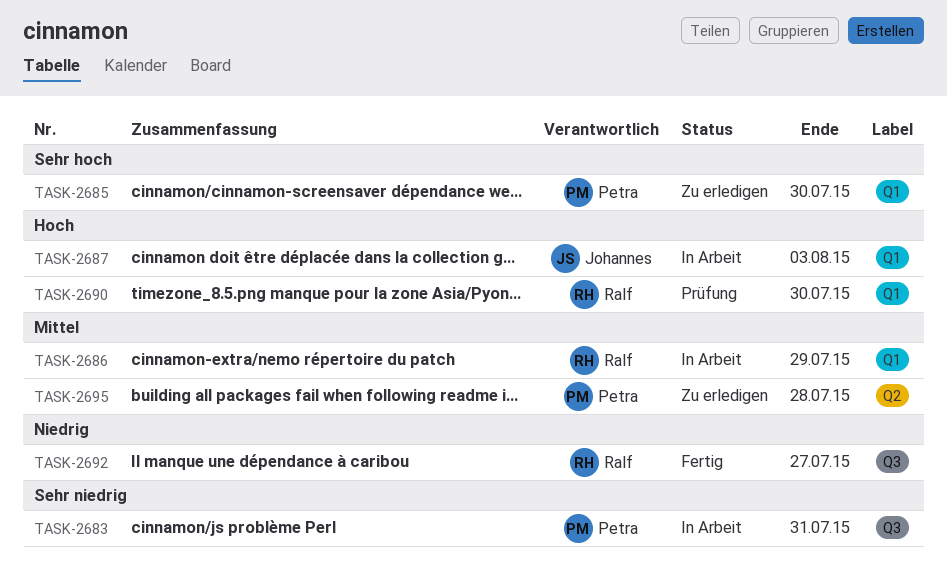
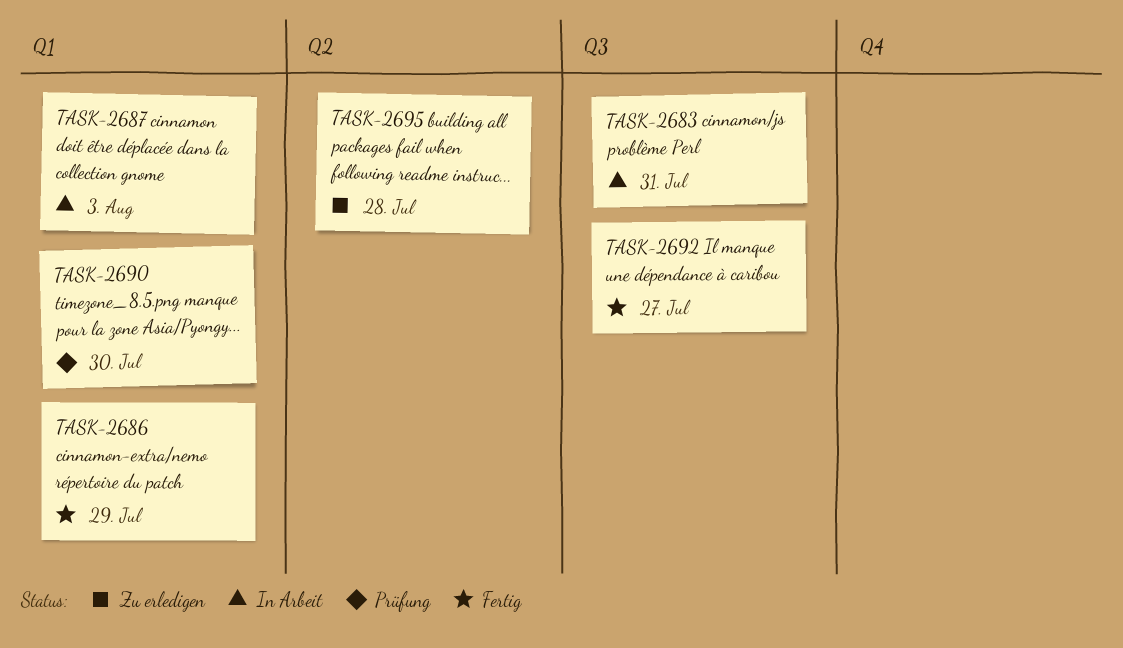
TASK-2685: present -> none
TASK-2686, status: In Arbeit -> Fertig

